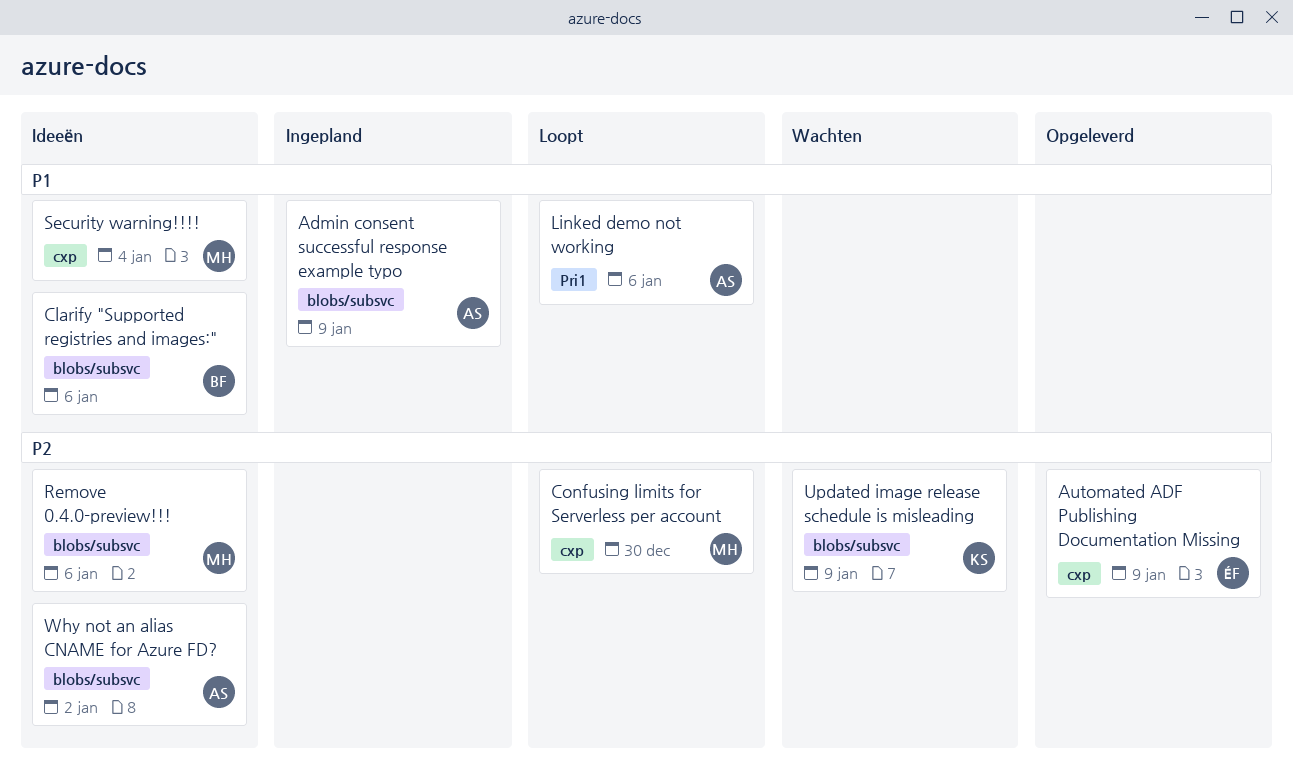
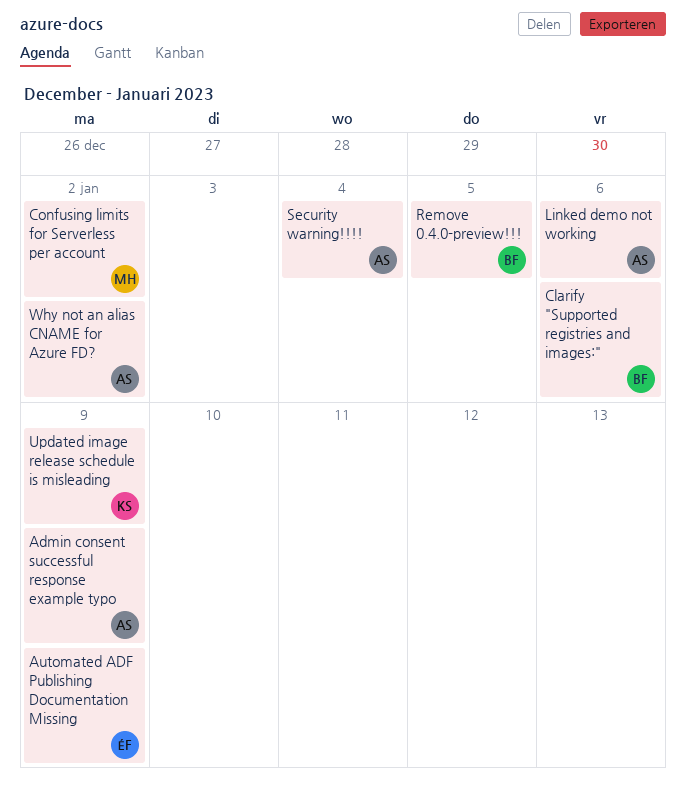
Confusing limits for Serverless per account, due: Dec 30 -> Jan 2
Remove 0.4.0-preview!!!, owner: MH -> BF
Remove 0.4.0-preview!!!, due: Jan 6 -> Jan 5
Security warning!!!!, owner: MH -> AS

